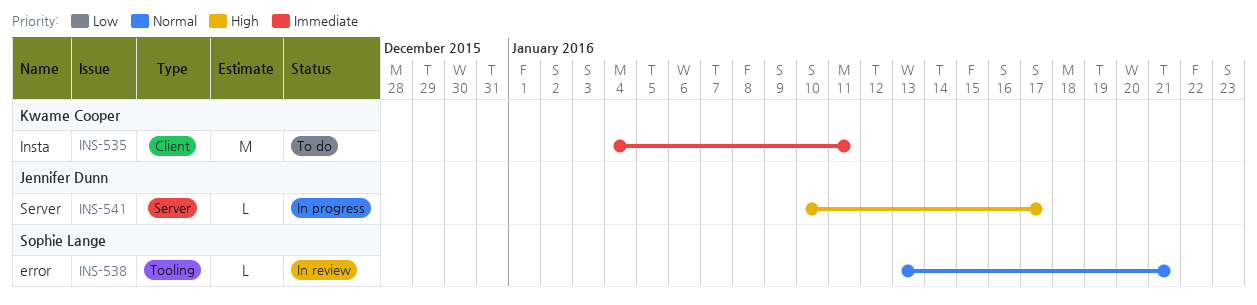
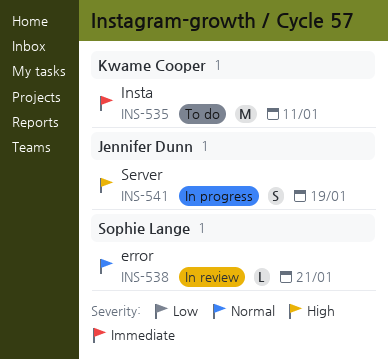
INS-541, estimate: L -> S
INS-541, due: Jan 17 -> Jan 19

